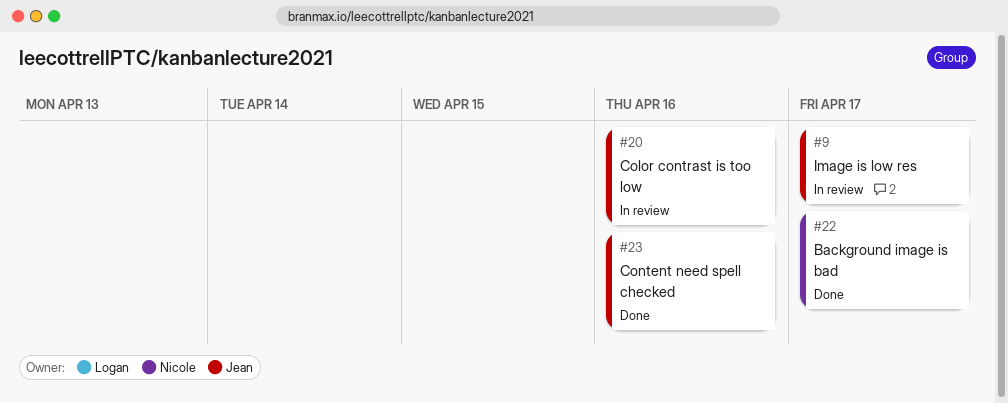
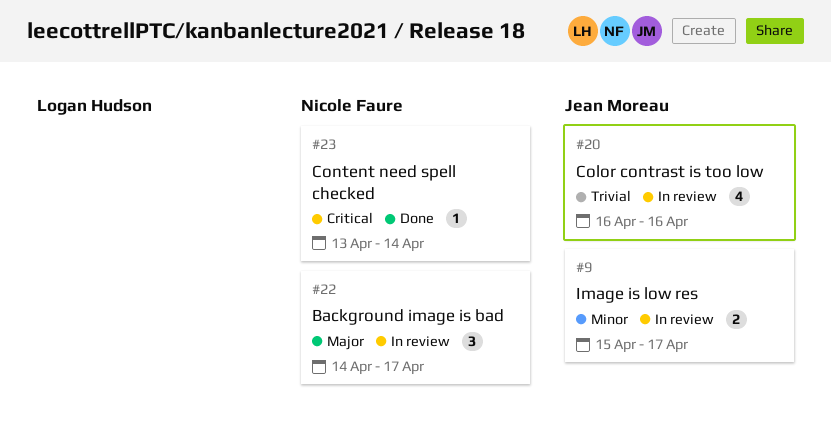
#22, status: Done -> In review
#23, owner: Jean Moreau -> Nicole Faure
#23, due: Apr 16 -> Apr 14

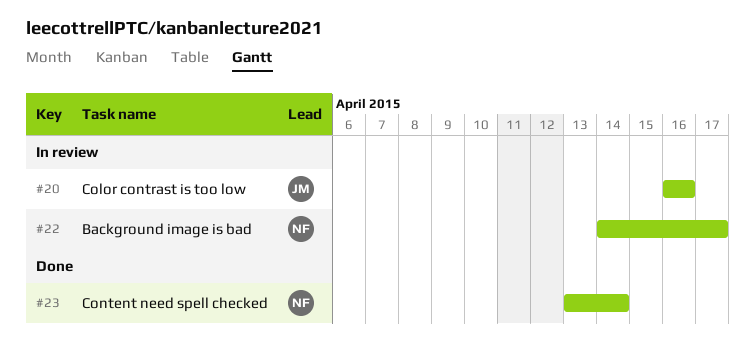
#9: present -> none

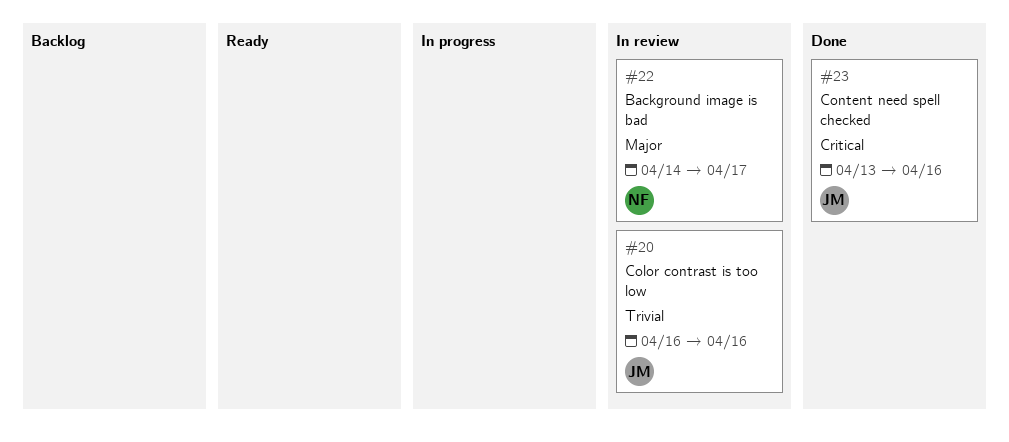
#23, owner: NF -> JM
#23, due: Apr 14 -> Apr 16

